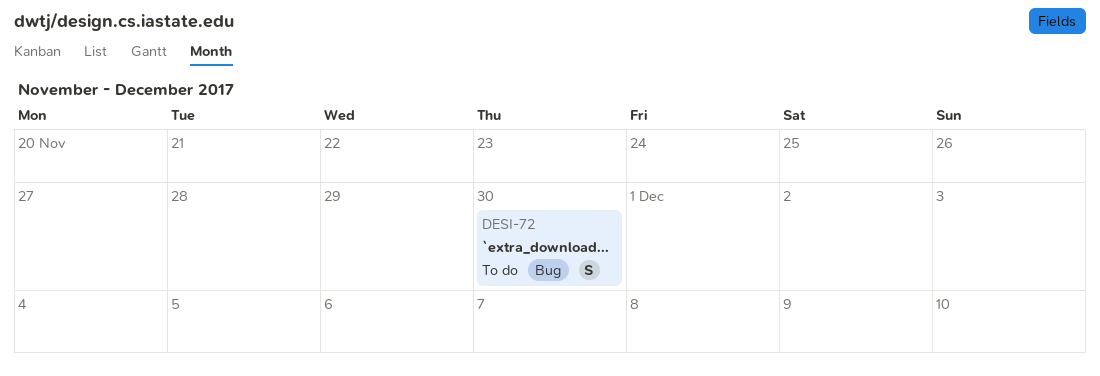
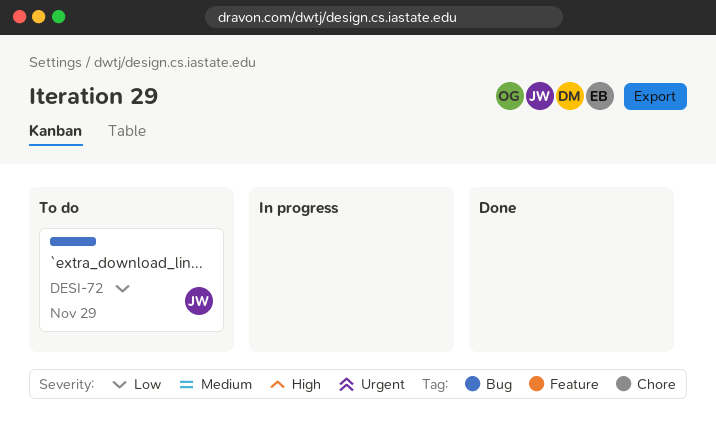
DESI-72, due: Nov 30 -> Nov 29

